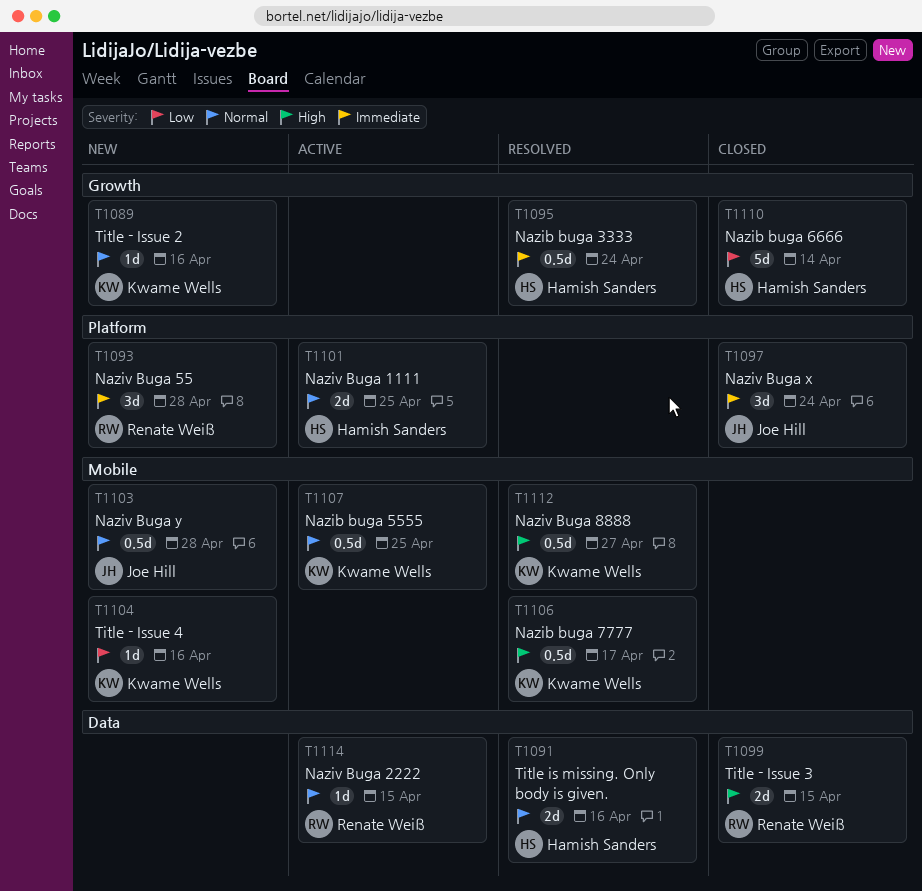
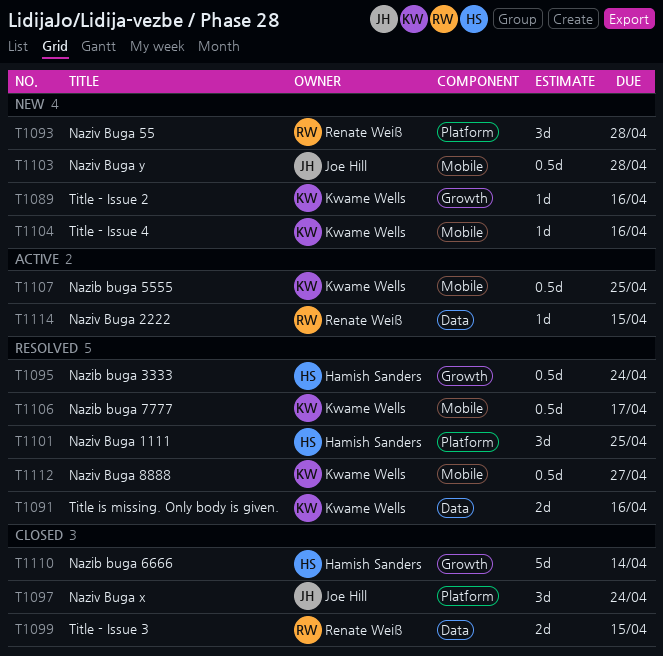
T1091, owner: Hamish Sanders -> Kwame Wells
T1101, status: Active -> Resolved
T1101, estimate: 2d -> 3d

